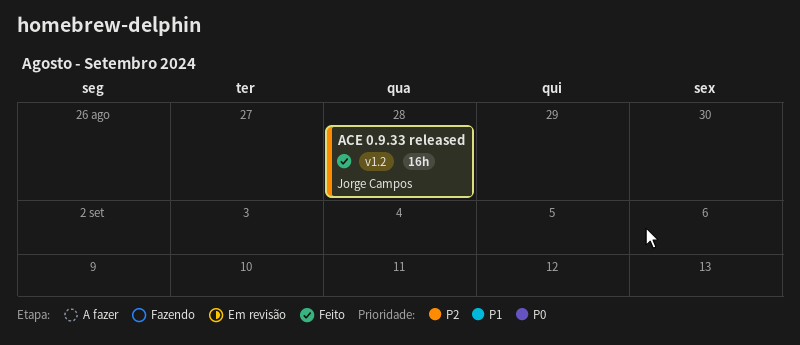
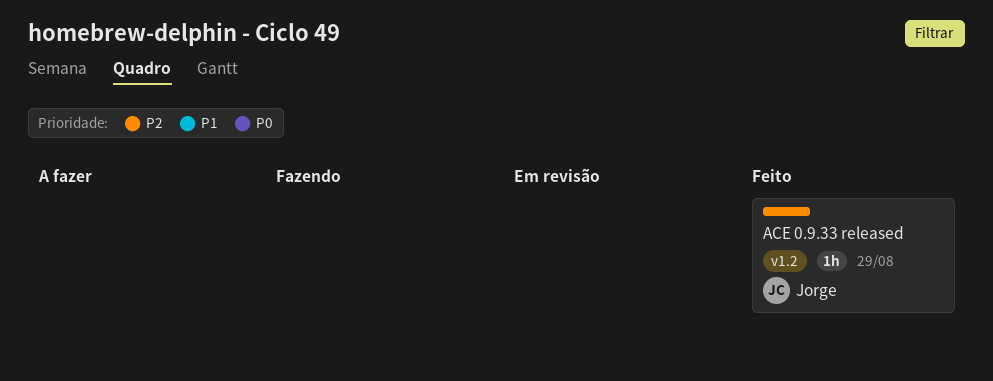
ACE 0.9.33 released, estimate: 16h -> 1h
ACE 0.9.33 released, due: Aug 28 -> Aug 29

